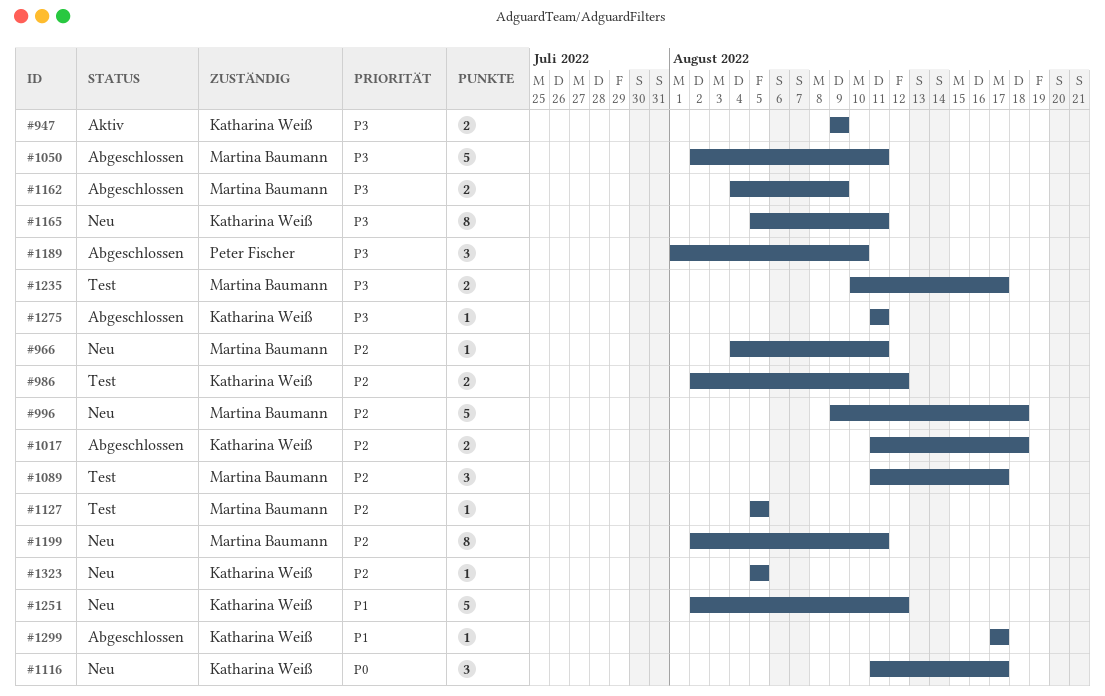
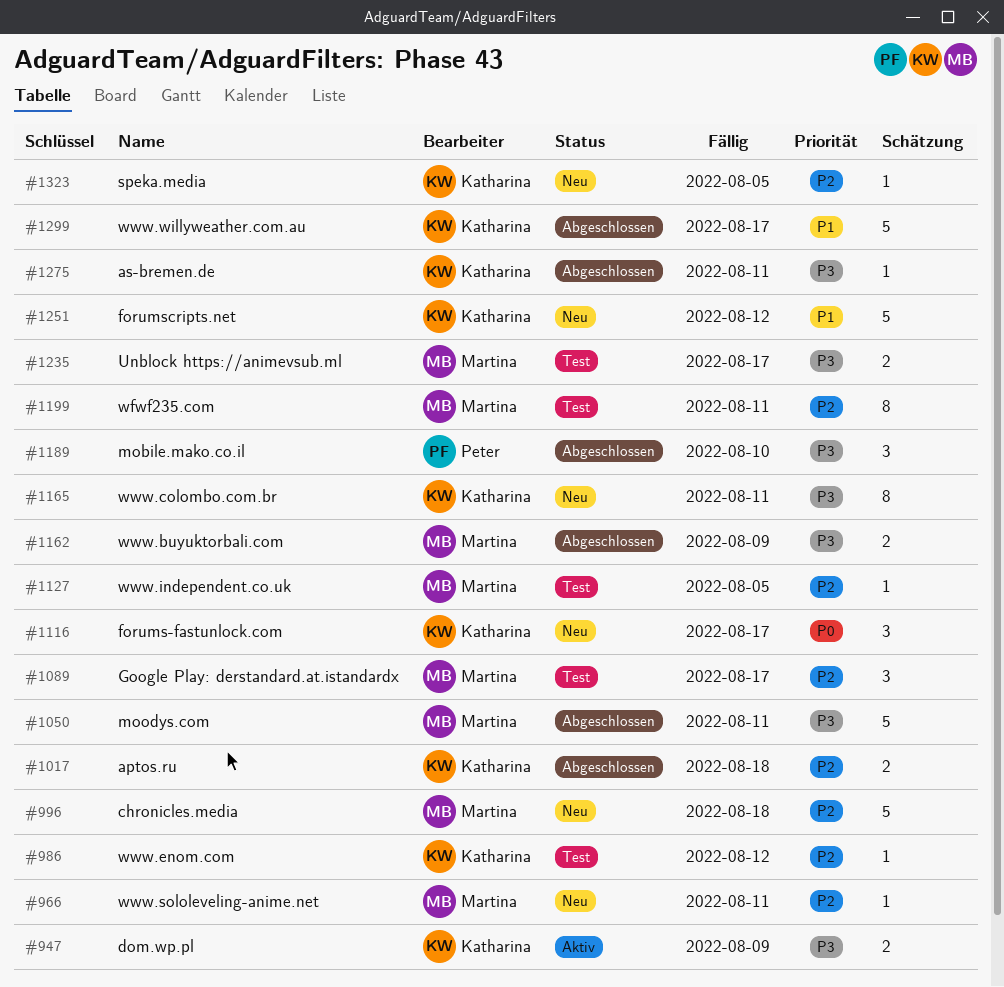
#986, estimate: 2 -> 1
#1199, status: Neu -> Test
#1299, estimate: 1 -> 5

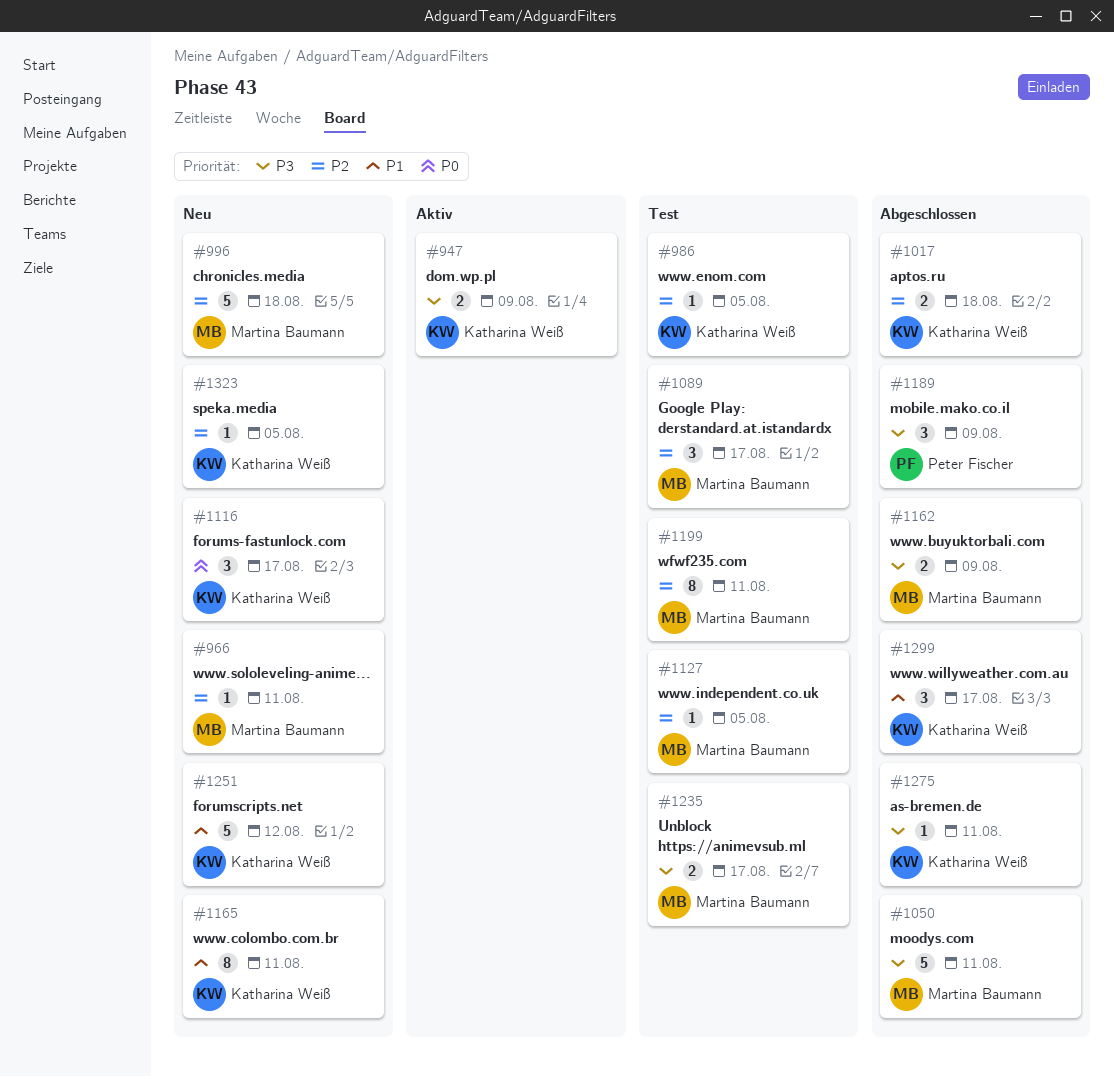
#986, due: Aug 12 -> Aug 5
#1165, priority: P3 -> P1
#1189, due: Aug 10 -> Aug 9
#1299, estimate: 5 -> 3

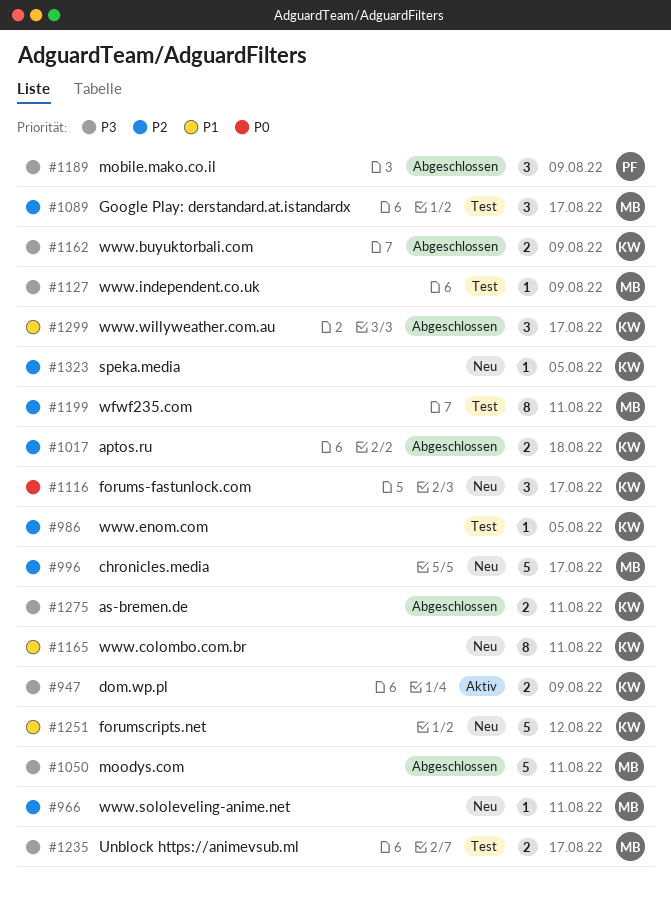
#996, due: Aug 18 -> Aug 17
#1127, priority: P2 -> P3
#1127, due: Aug 5 -> Aug 9
#1162, owner: Martina Baumann -> Katharina Weiß
#1275, estimate: 1 -> 2

